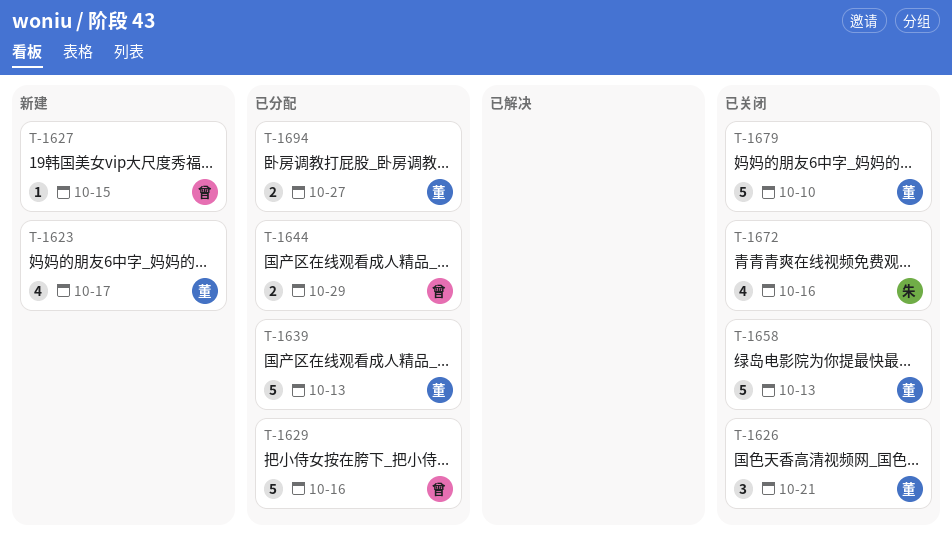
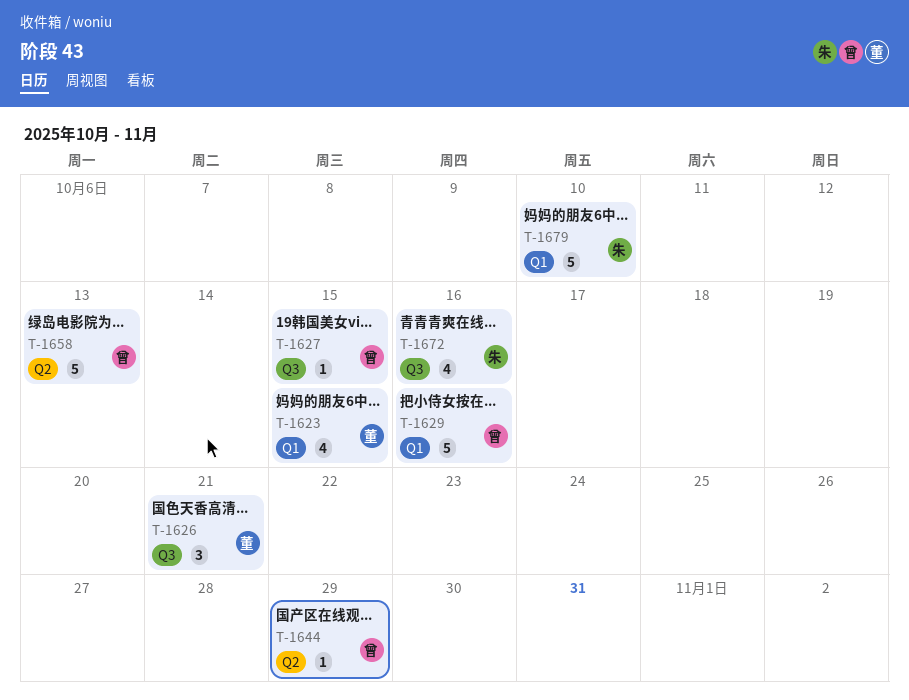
T-1623, due: Oct 17 -> Oct 15
T-1639: present -> none
T-1644, estimate: 2 -> 1
T-1658, owner: 董 -> 曾
T-1679, owner: 董 -> 朱
T-1694: present -> none

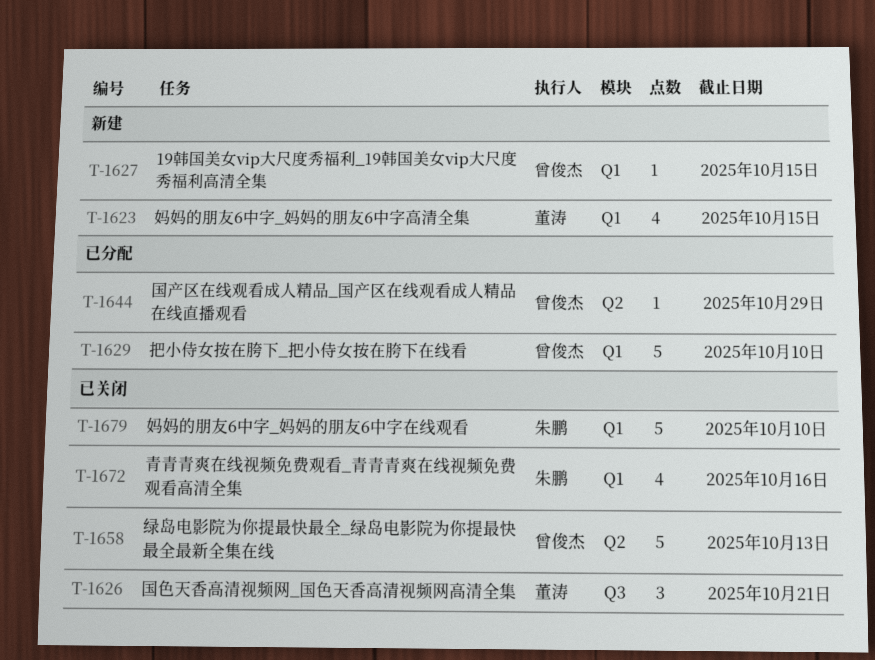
T-1627, label: Q3 -> Q1
T-1629, due: Oct 16 -> Oct 10
T-1672, label: Q3 -> Q1

